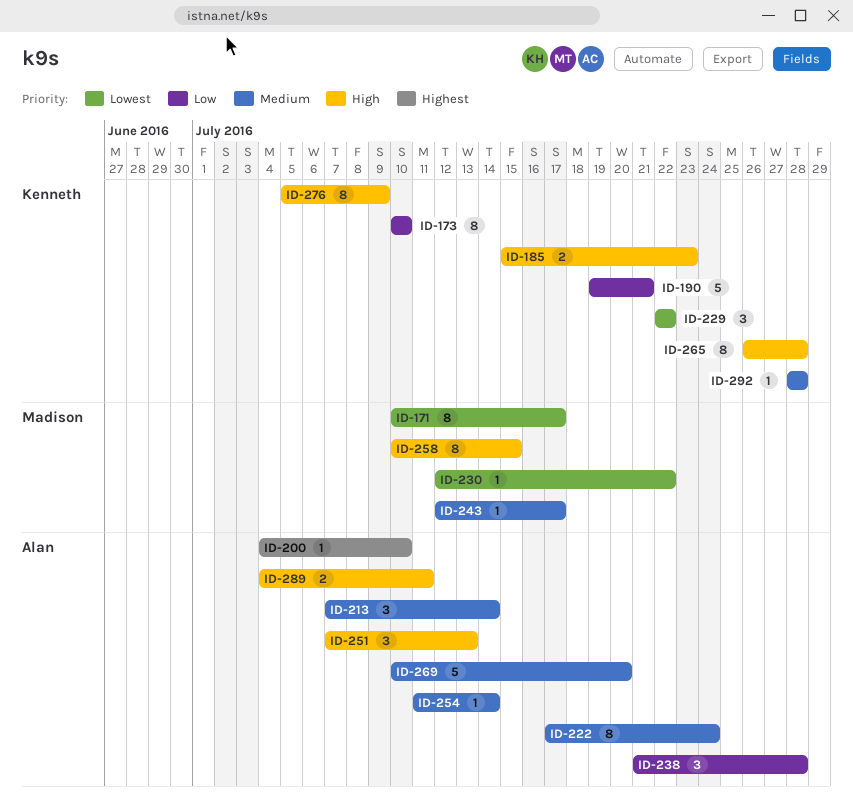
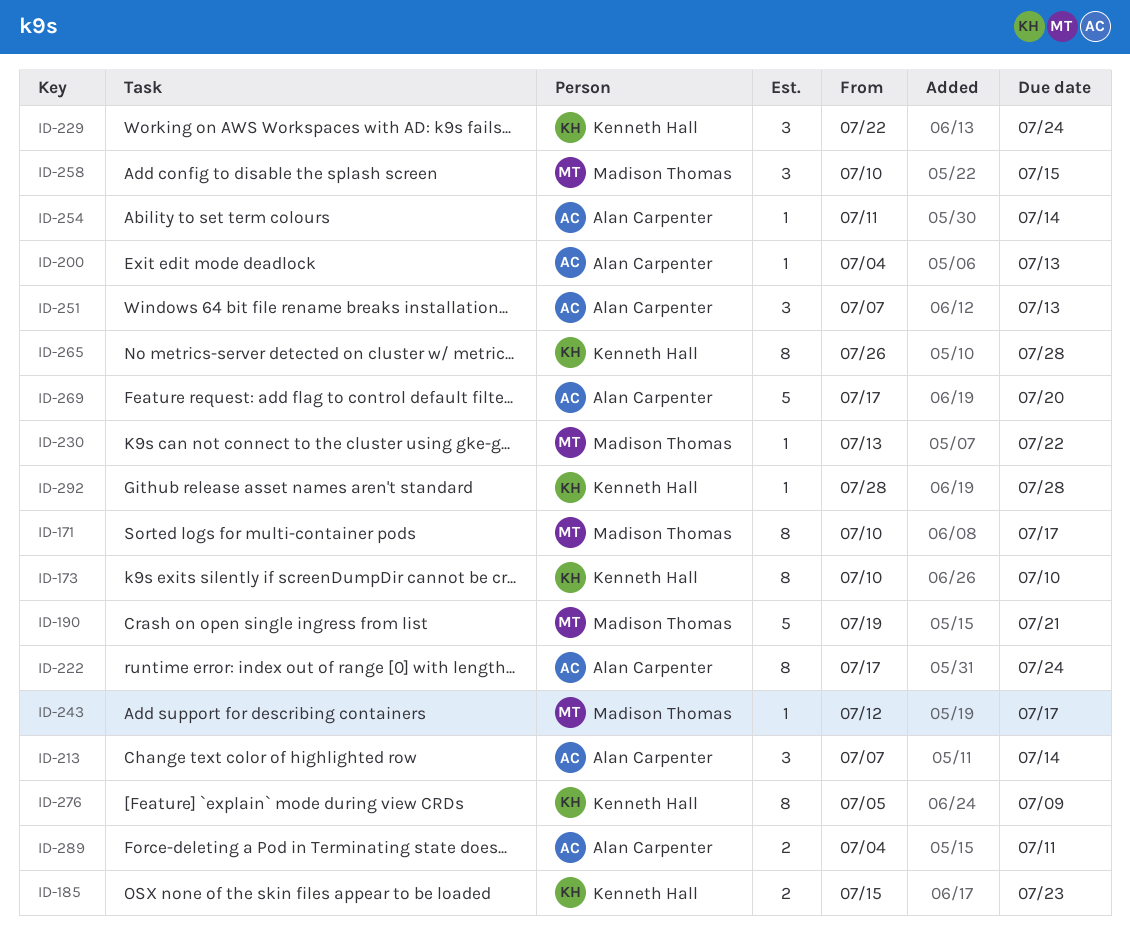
ID-190, owner: Kenneth Hall -> Madison Thomas
ID-200, due: Jul 10 -> Jul 13
ID-229, due: Jul 22 -> Jul 24
ID-230, start: Jul 12 -> Jul 13
ID-238: present -> none
ID-258, estimate: 8 -> 3
ID-269, start: Jul 10 -> Jul 17

